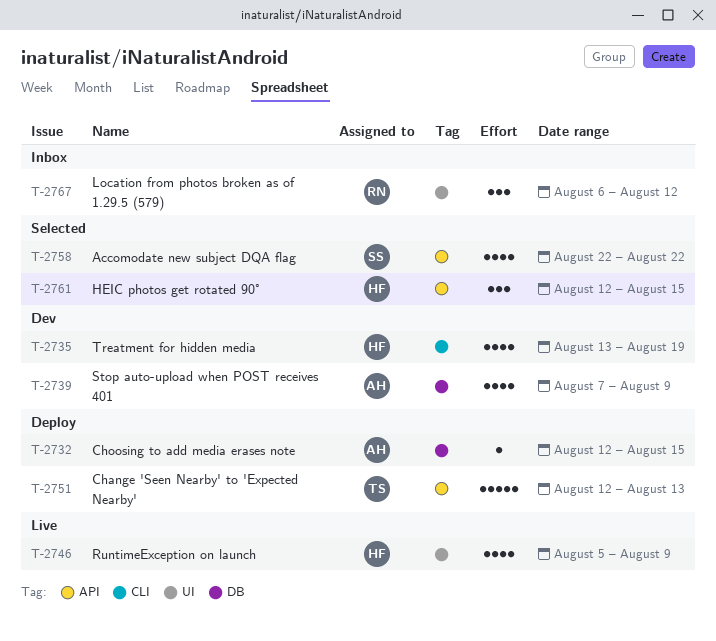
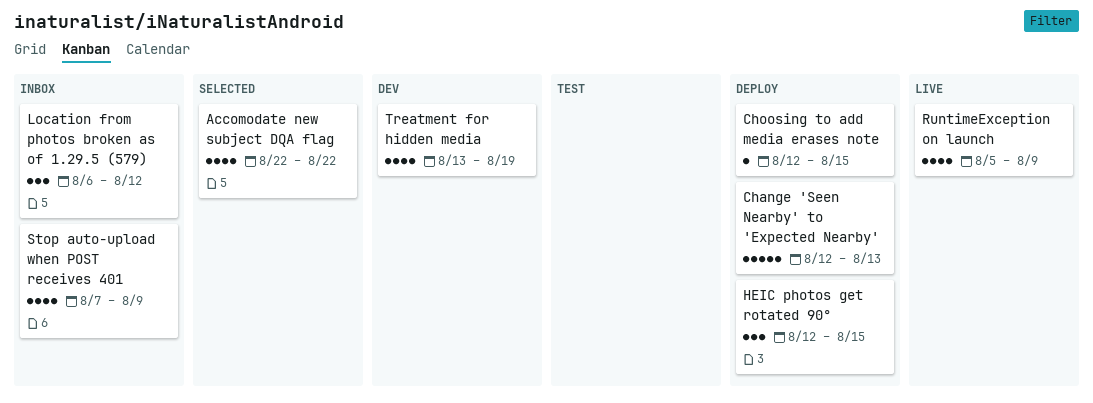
HEIC photos get rotated 90°, status: Selected -> Deploy
Stop auto-upload when POST receives 401, status: Dev -> Inbox

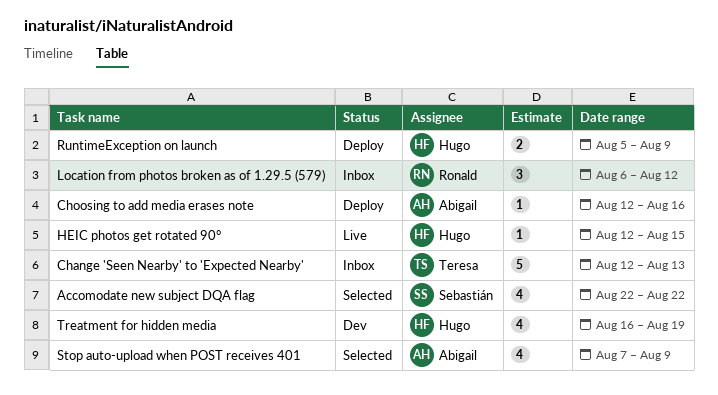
Change 'Seen Nearby' to 'Expected Nearby', status: Deploy -> Inbox
Choosing to add media erases note, due: Aug 15 -> Aug 16
HEIC photos get rotated 90°, status: Deploy -> Live
HEIC photos get rotated 90°, estimate: 3 -> 1
RuntimeException on launch, status: Live -> Deploy
RuntimeException on launch, estimate: 4 -> 2
Stop auto-upload when POST receives 401, status: Inbox -> Selected
Treatment for hidden media, start: Aug 13 -> Aug 16

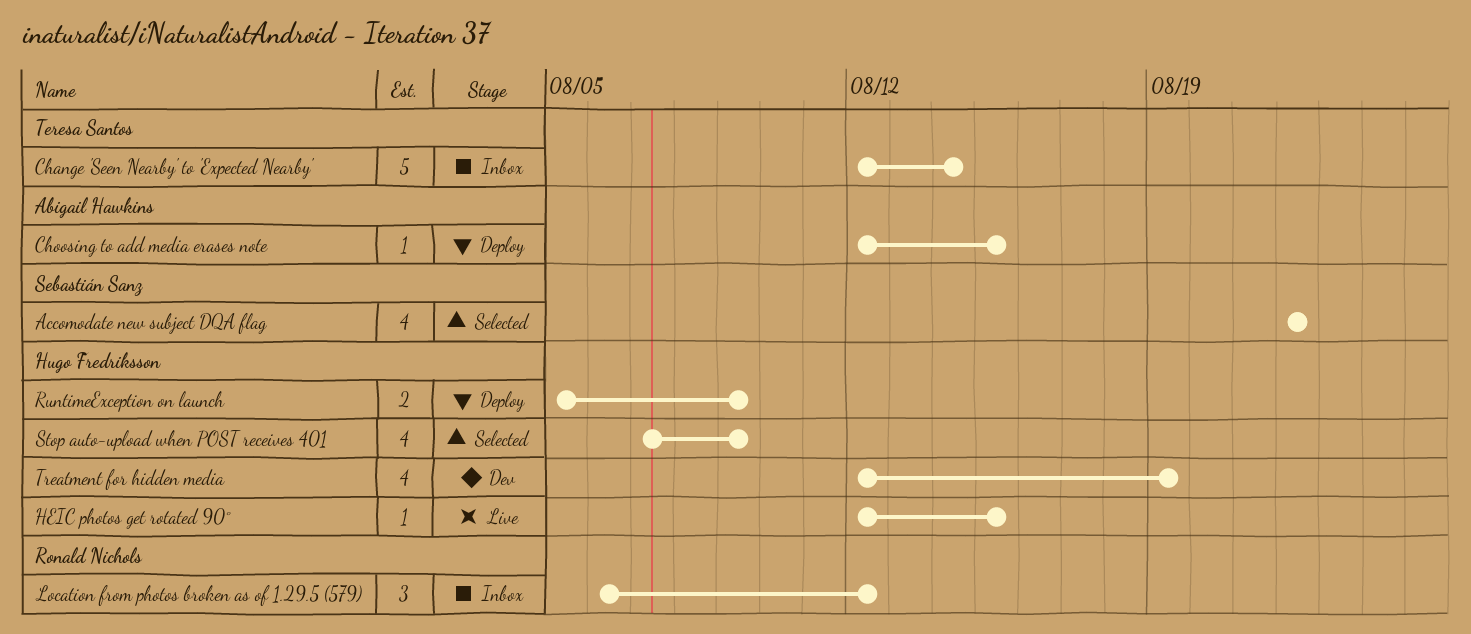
Change 'Seen Nearby' to 'Expected Nearby', due: Aug 13 -> Aug 14
Choosing to add media erases note, due: Aug 16 -> Aug 15
Stop auto-upload when POST receives 401, owner: Abigail Hawkins -> Hugo Fredriksson
Treatment for hidden media, start: Aug 16 -> Aug 12

